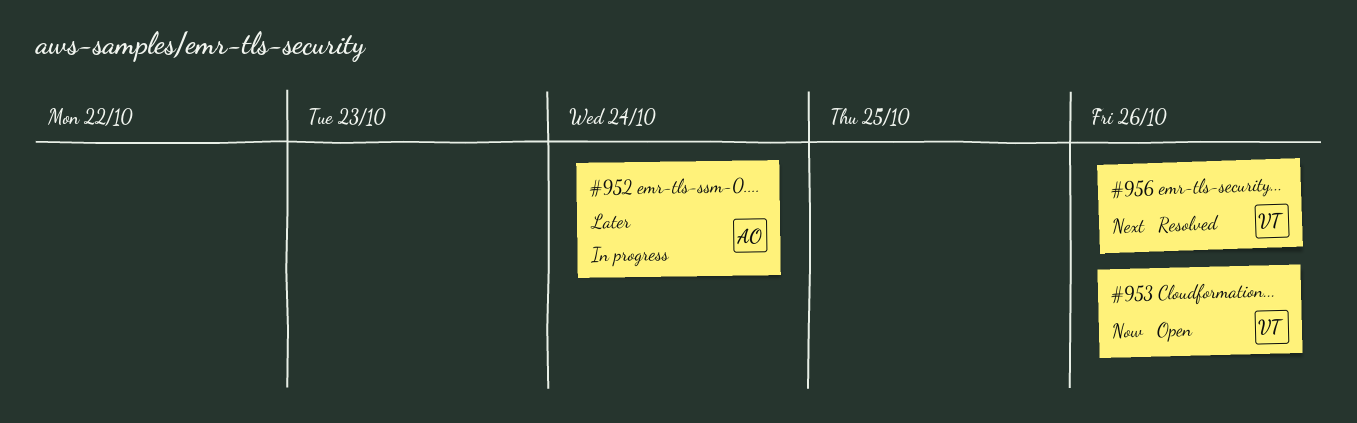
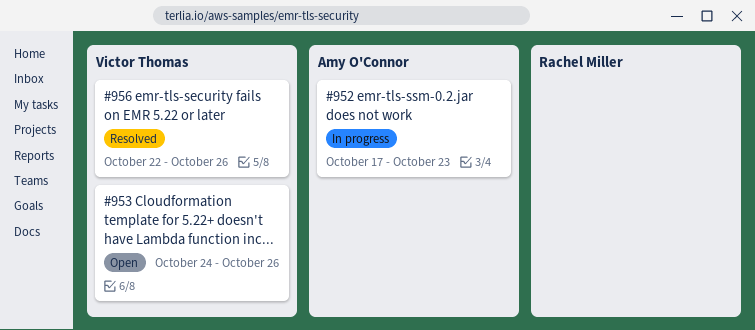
#952, due: Oct 24 -> Oct 23

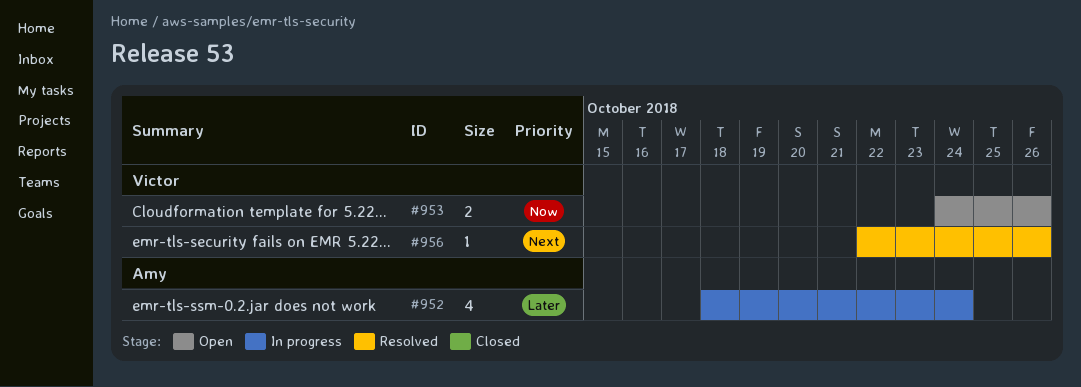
#952, start: Oct 17 -> Oct 18
#952, due: Oct 23 -> Oct 24

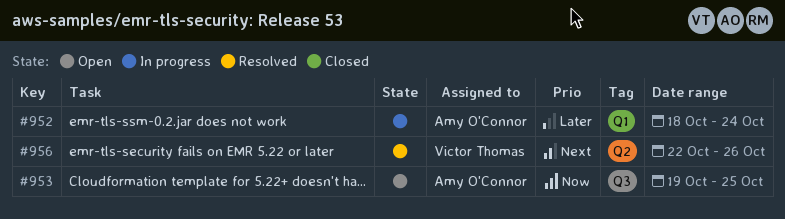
#953, owner: Victor Thomas -> Amy O'Connor
#953, start: Oct 24 -> Oct 19
#953, due: Oct 26 -> Oct 25

